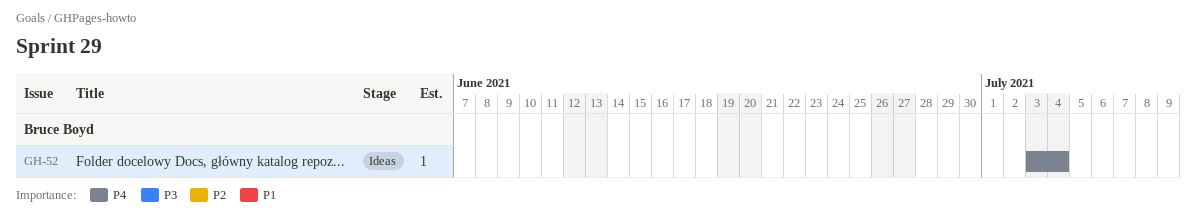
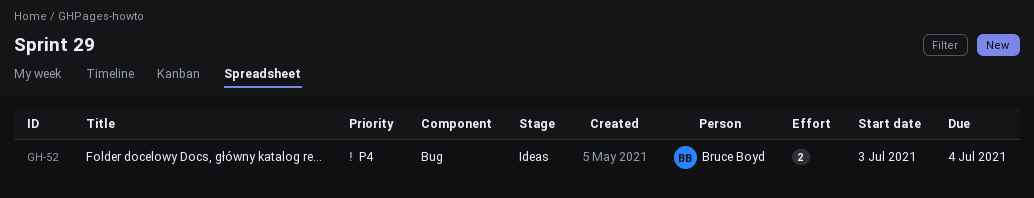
GH-52, estimate: 1 -> 2

